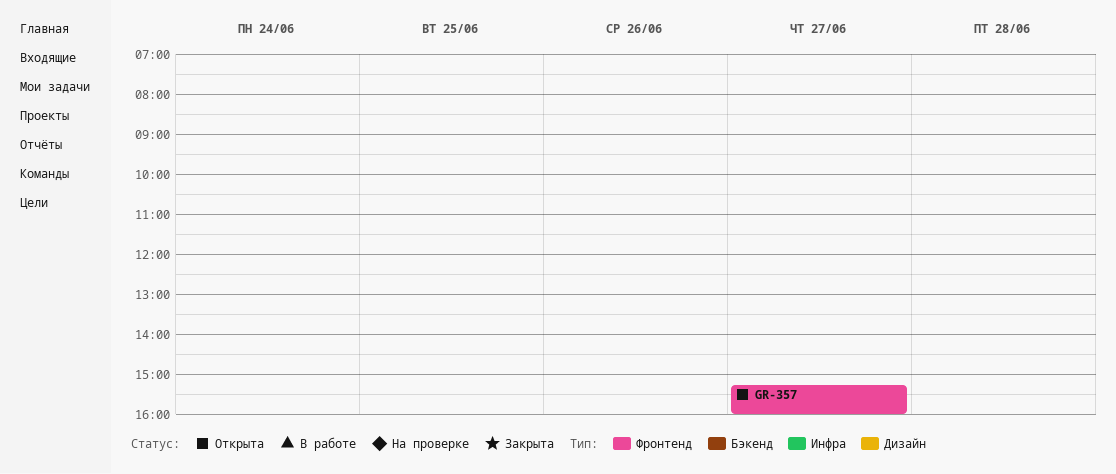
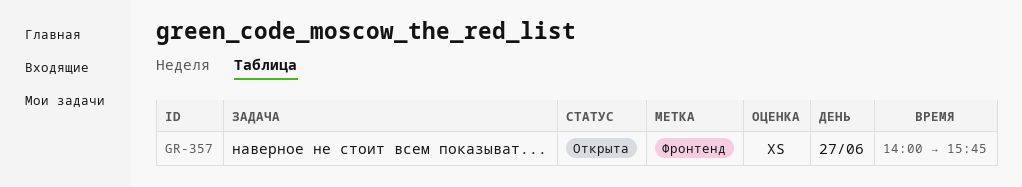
GR-357, begins: 15:15 -> 14:00
GR-357, ends: 16:00 -> 15:45

